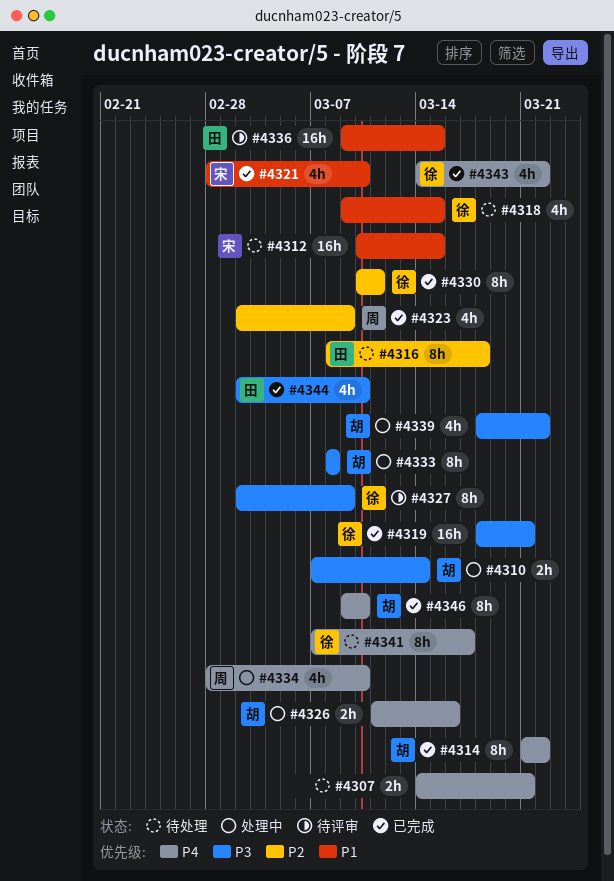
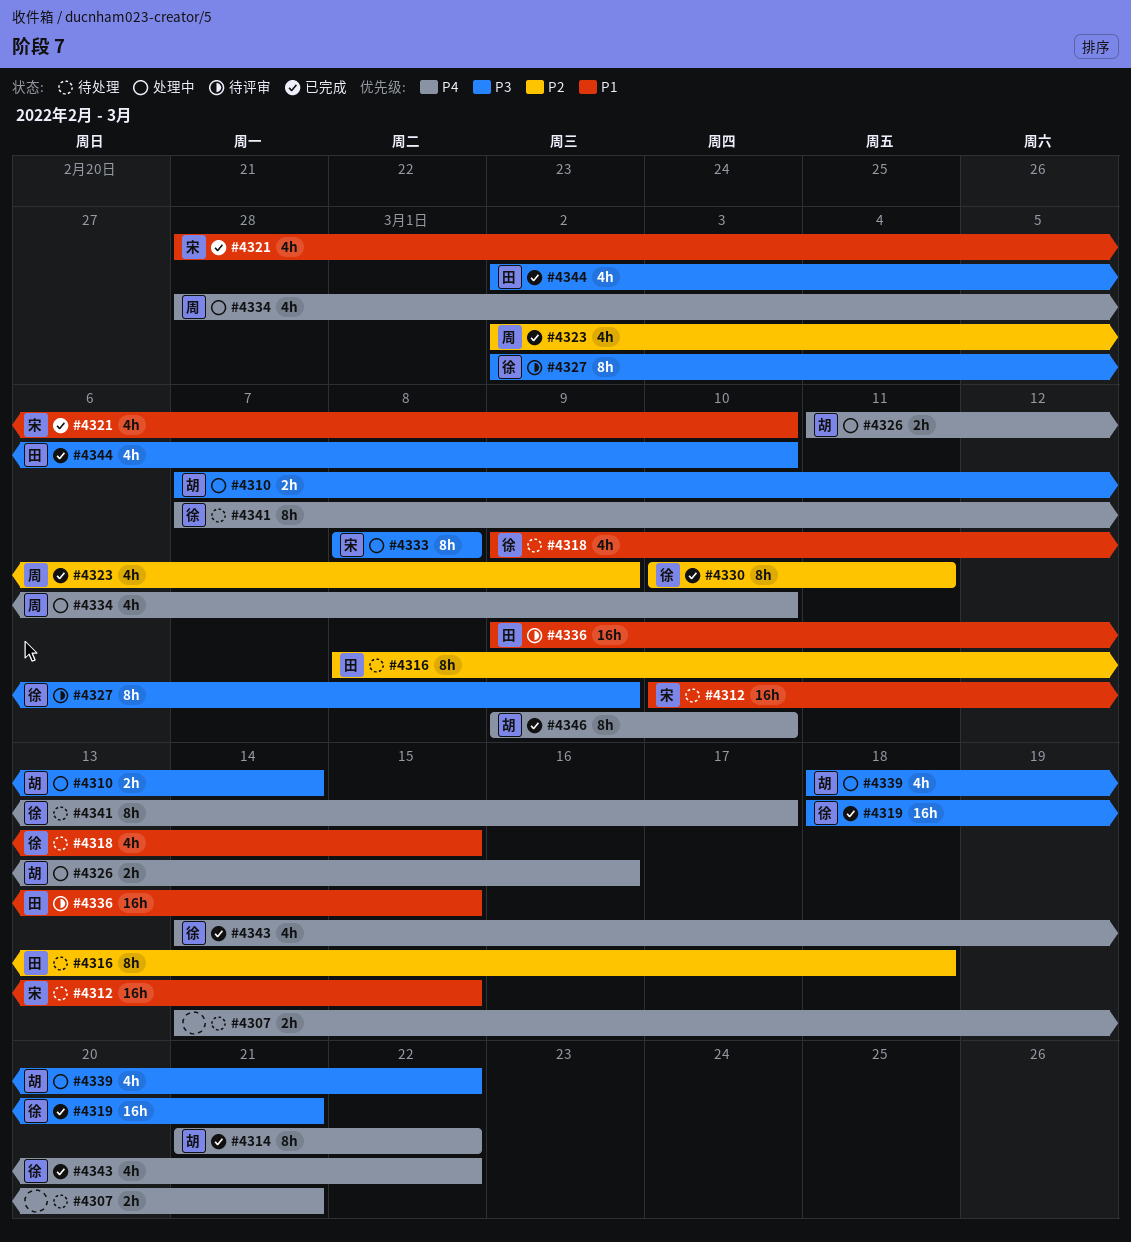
#4333, owner: 胡 -> 宋

